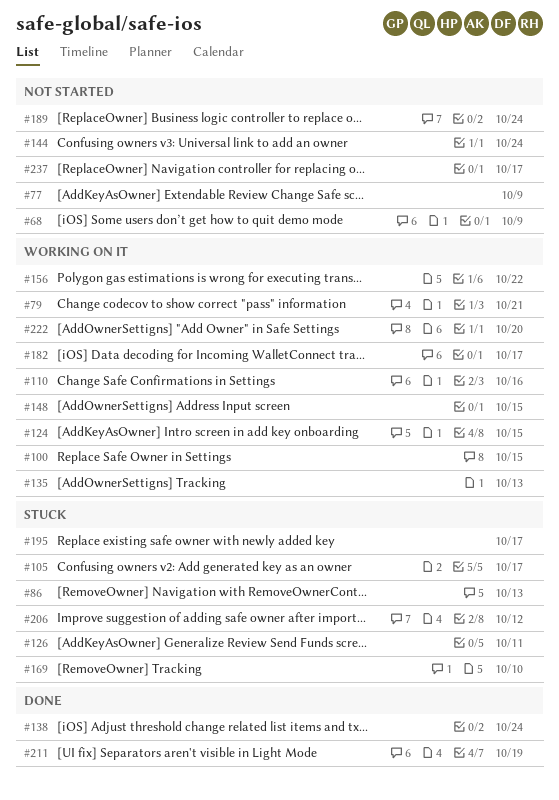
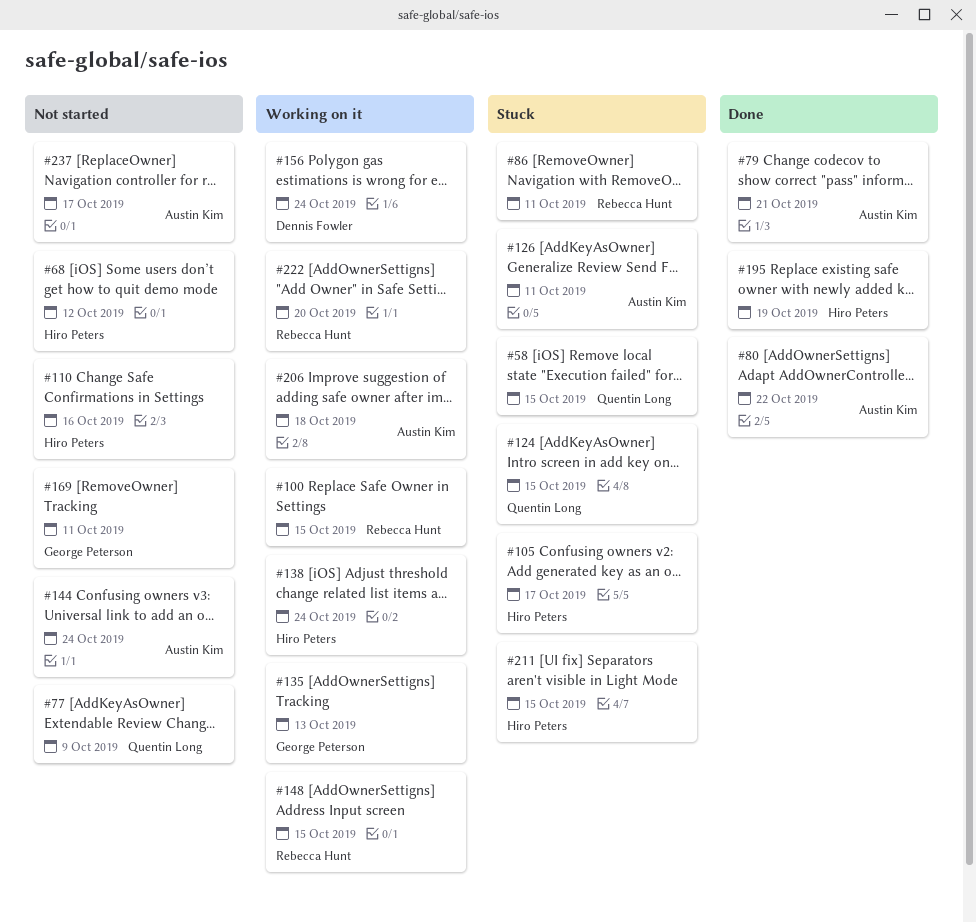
#58: none -> present
#68, due: Oct 9 -> Oct 12
#79, status: Working on it -> Done
#80: none -> present
#86, due: Oct 13 -> Oct 11
#110, status: Working on it -> Not started
#124, status: Working on it -> Stuck
#138, status: Done -> Working on it
#156, due: Oct 22 -> Oct 24
#169, status: Stuck -> Not started
#169, due: Oct 10 -> Oct 11
#182: present -> none
#189: present -> none
#195, status: Stuck -> Done
#195, due: Oct 17 -> Oct 19
#206, status: Stuck -> Working on it
#206, due: Oct 12 -> Oct 18
#211, status: Done -> Stuck
#211, due: Oct 19 -> Oct 15

